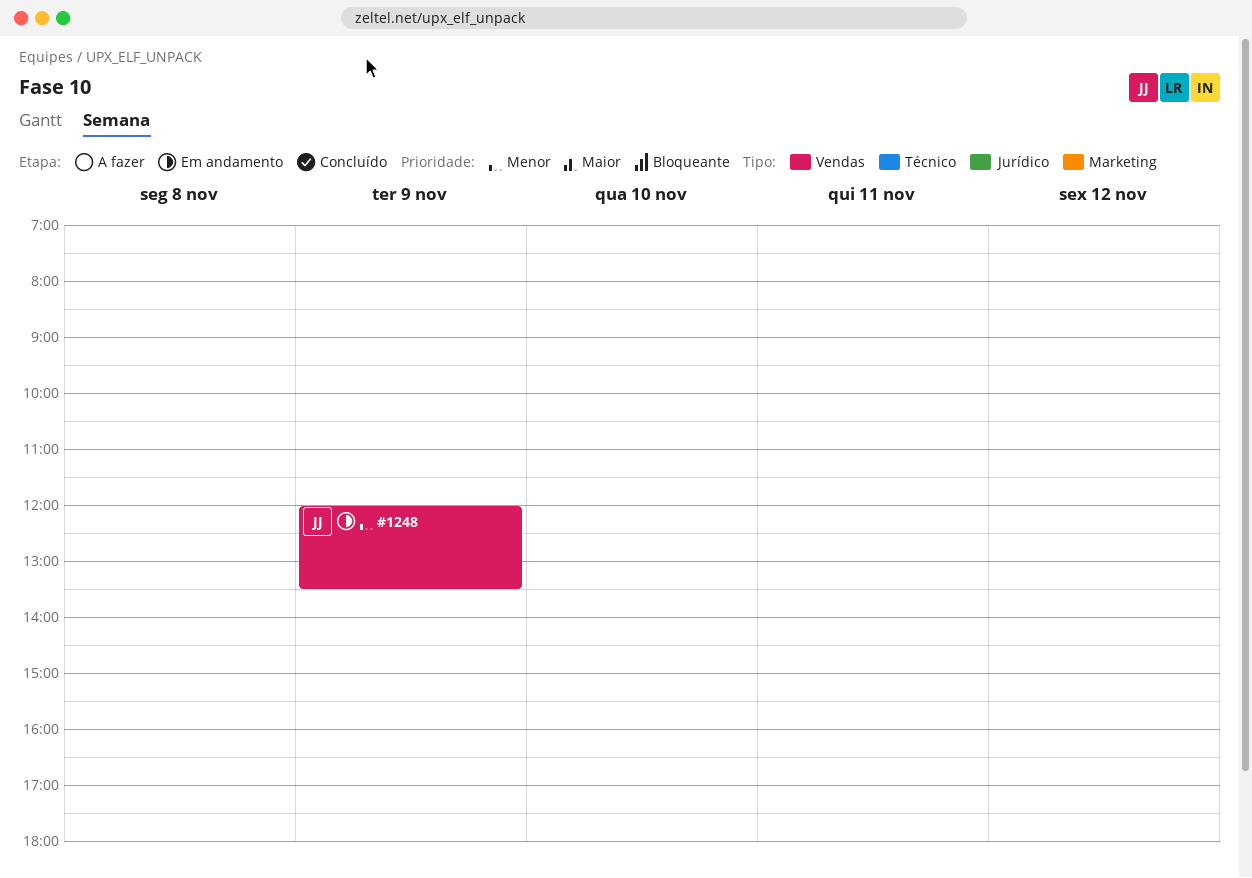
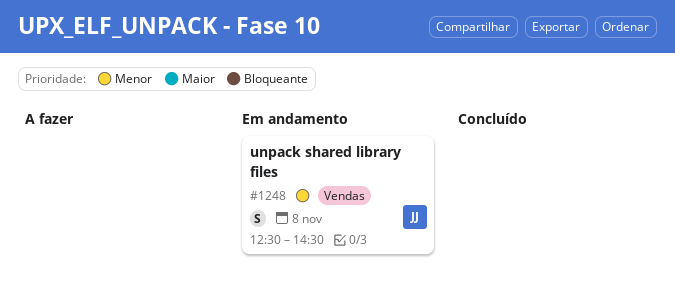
#1248, day: Nov 9 -> Nov 8
#1248, begins: 12:00 -> 12:30
#1248, ends: 13:30 -> 14:30

